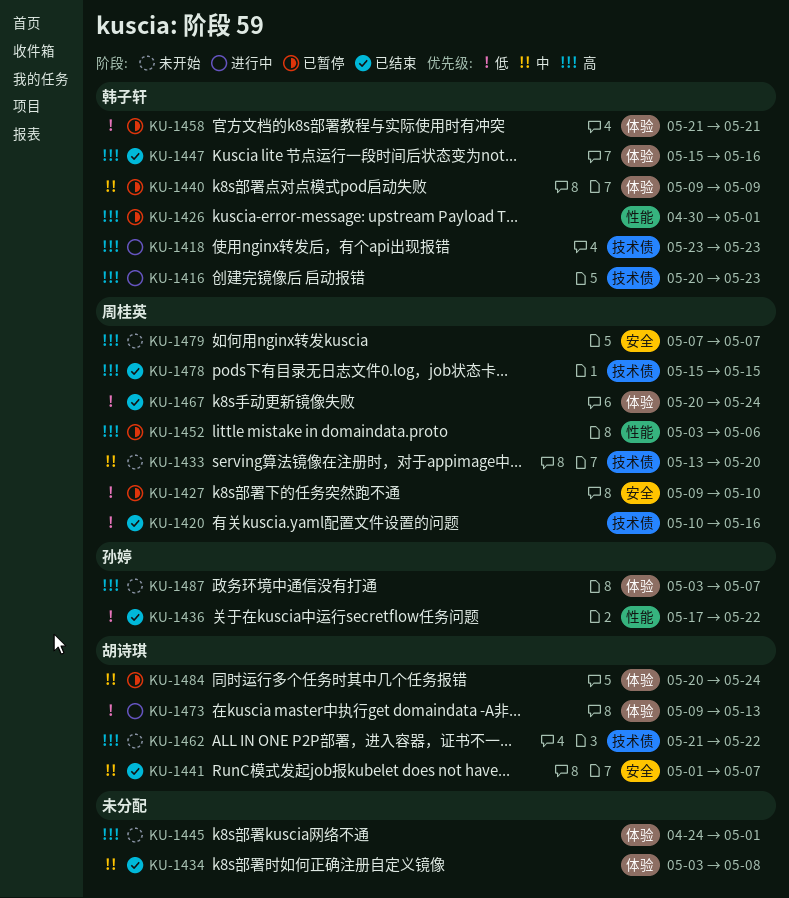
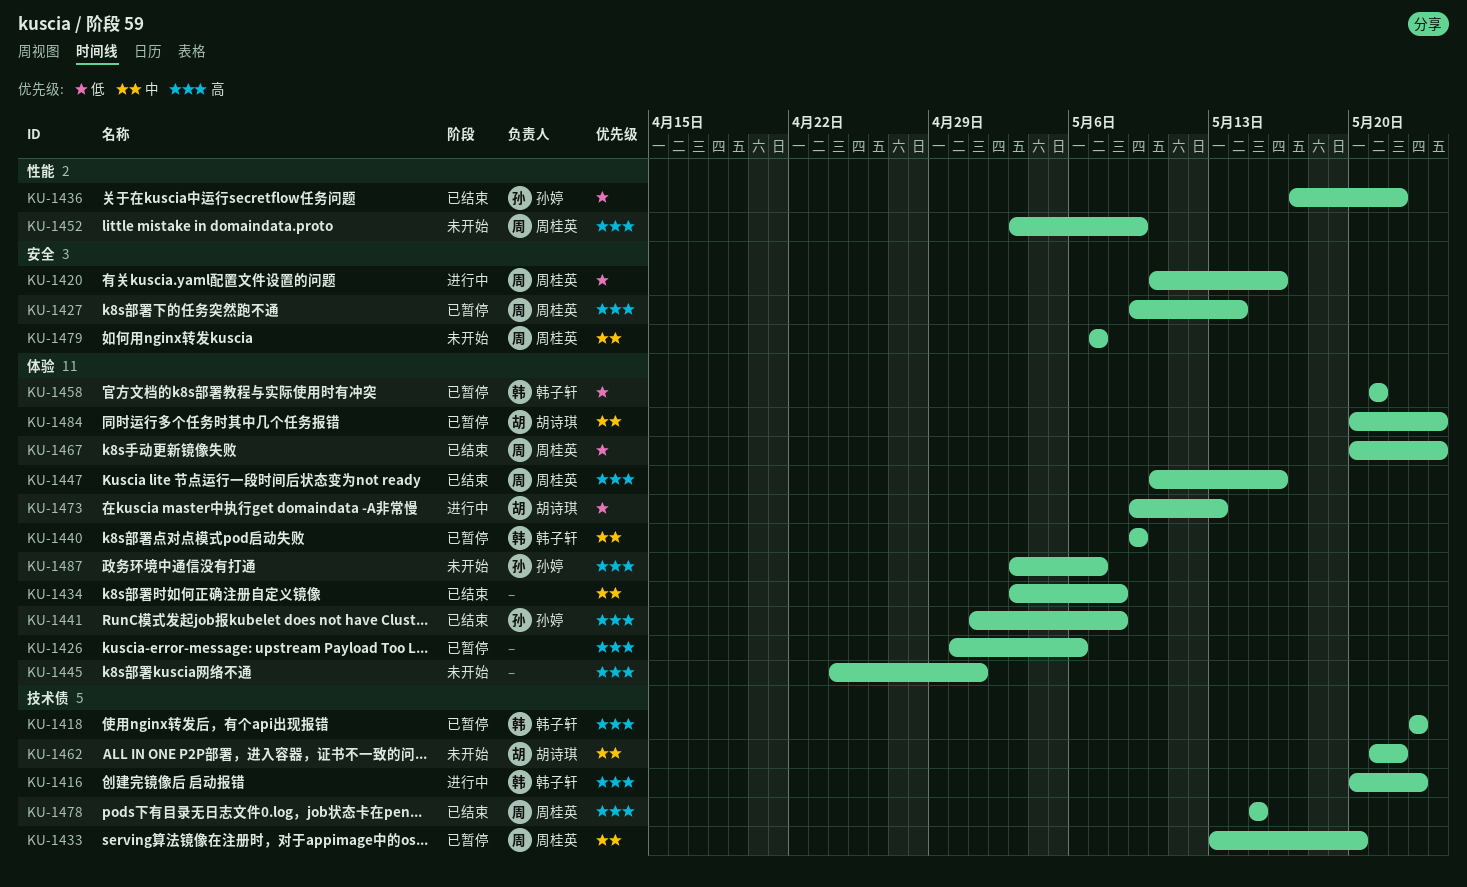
KU-1418, status: 进行中 -> 已暂停
KU-1420, status: 已结束 -> 进行中
KU-1420, label: 技术债 -> 安全
KU-1426, owner: 韩子轩 -> none
KU-1426, label: 性能 -> 体验
KU-1426, due: May 1 -> May 6
KU-1427, priority: 低 -> 高
KU-1427, due: May 10 -> May 14
KU-1433, status: 未开始 -> 已暂停
KU-1441, owner: 胡诗琪 -> 孙婷
KU-1441, priority: 中 -> 高
KU-1441, label: 安全 -> 体验
KU-1441, due: May 7 -> May 8
KU-1447, owner: 韩子轩 -> 周桂英
KU-1447, start: May 15 -> May 10
KU-1452, status: 已暂停 -> 未开始
KU-1452, due: May 6 -> May 9
KU-1462, priority: 高 -> 中
KU-1479, priority: 高 -> 中

